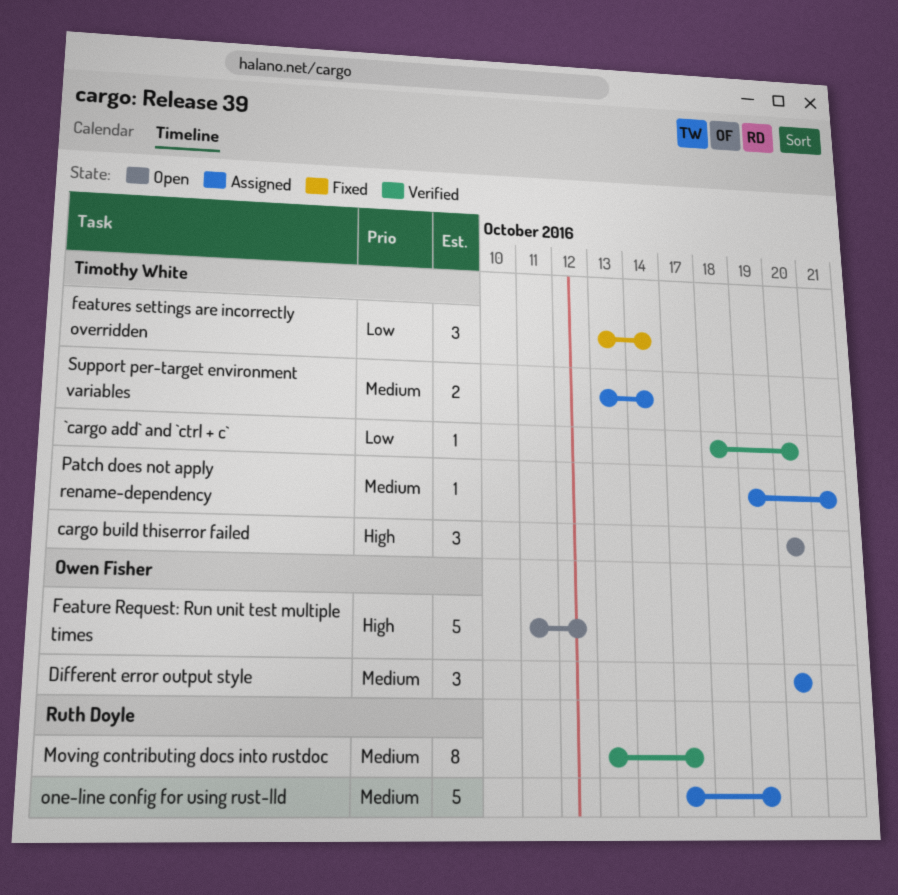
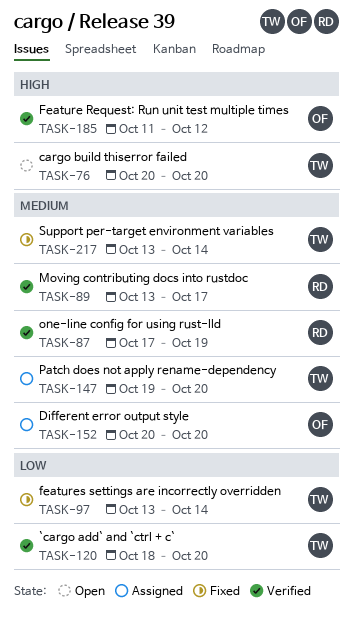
Feature Request: Run unit test multiple times, status: Open -> Verified
one-line config for using rust-lld, status: Assigned -> Verified
Patch does not apply rename-dependency, due: Oct 21 -> Oct 20
Support per-target environment variables, status: Assigned -> Fixed

